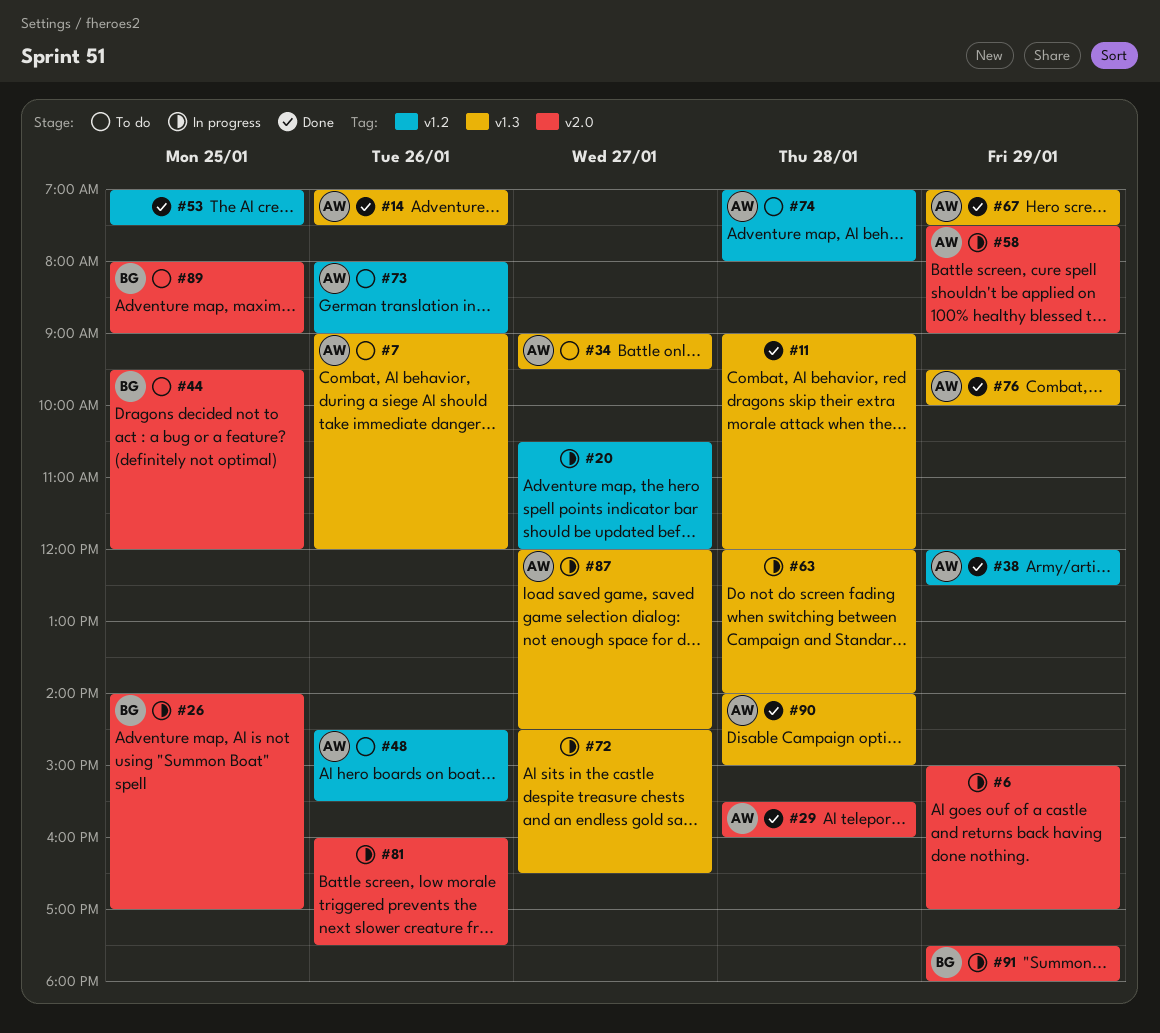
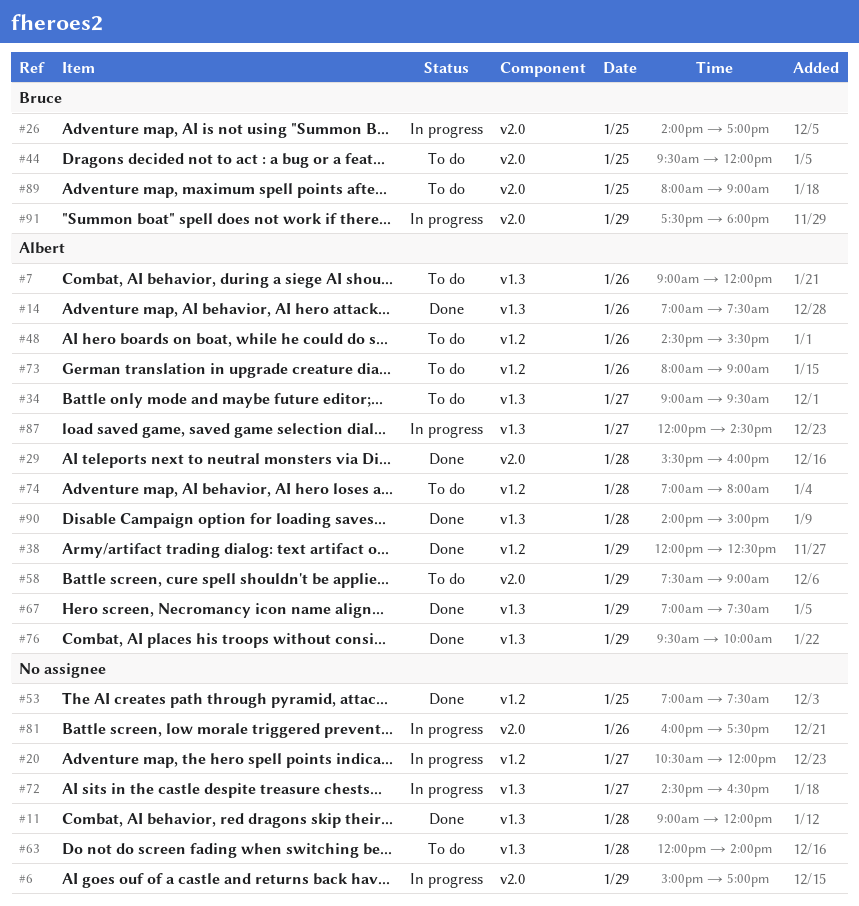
#58, status: In progress -> To do
#63, status: In progress -> To do

